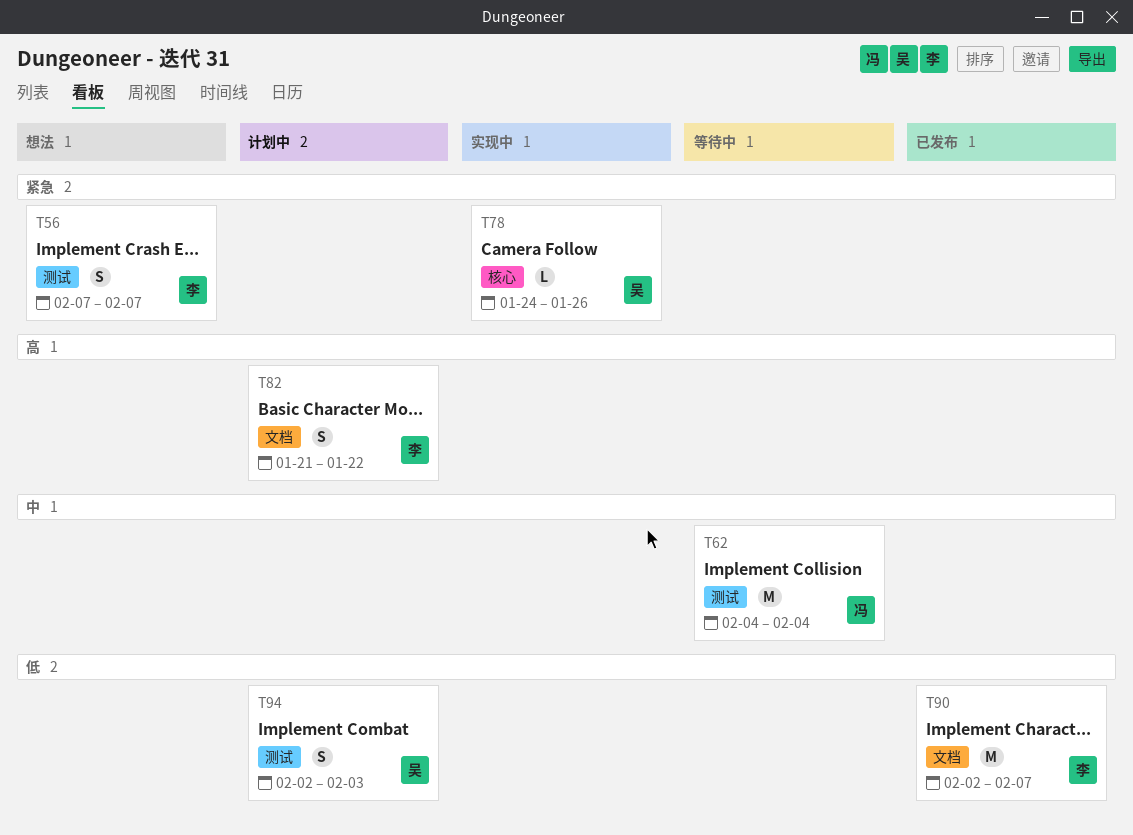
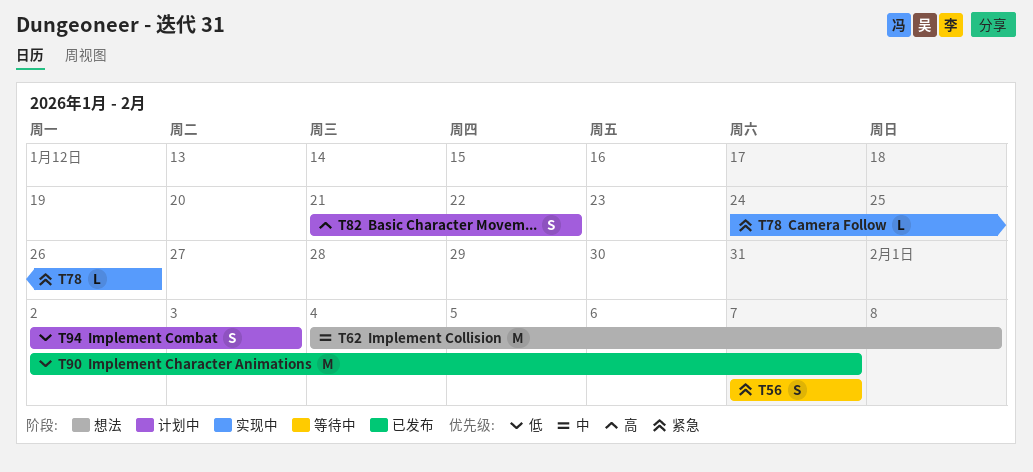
T56, status: 想法 -> 等待中
T62, status: 等待中 -> 想法
T62, due: Feb 4 -> Feb 8

